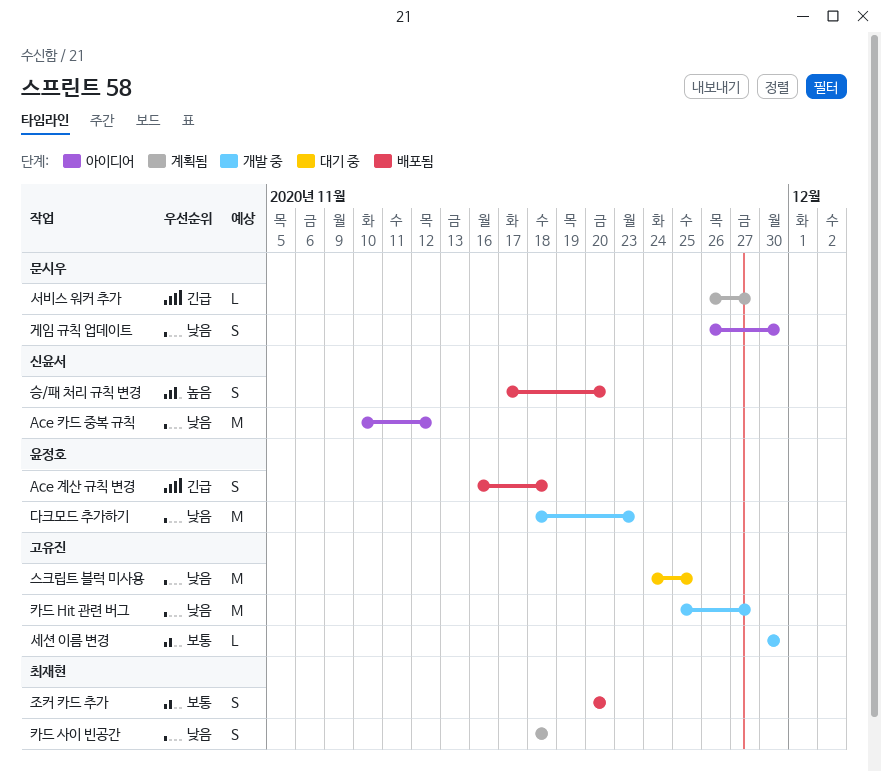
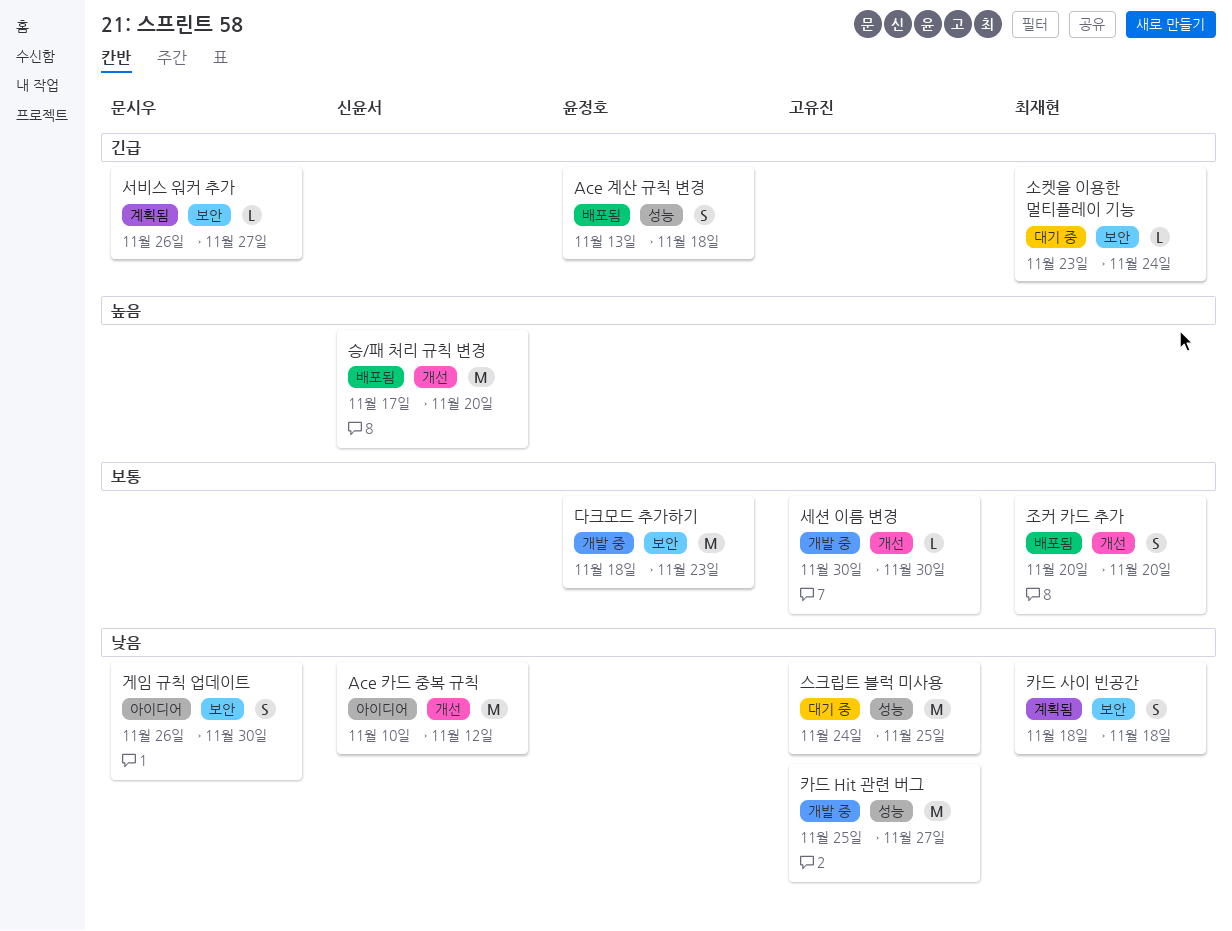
Ace 계산 규칙 변경, start: Nov 16 -> Nov 13
다크모드 추가하기, priority: 낮음 -> 보통
소켓을 이용한 멀티플레이 기능: none -> present
승/패 처리 규칙 변경, estimate: S -> M

